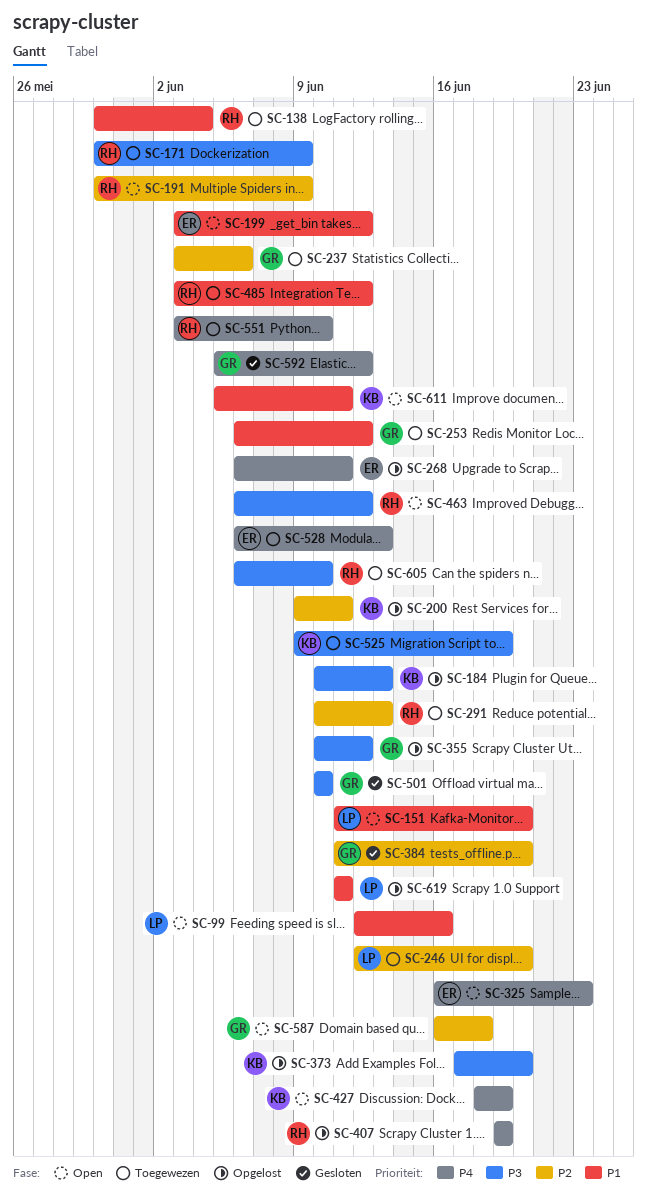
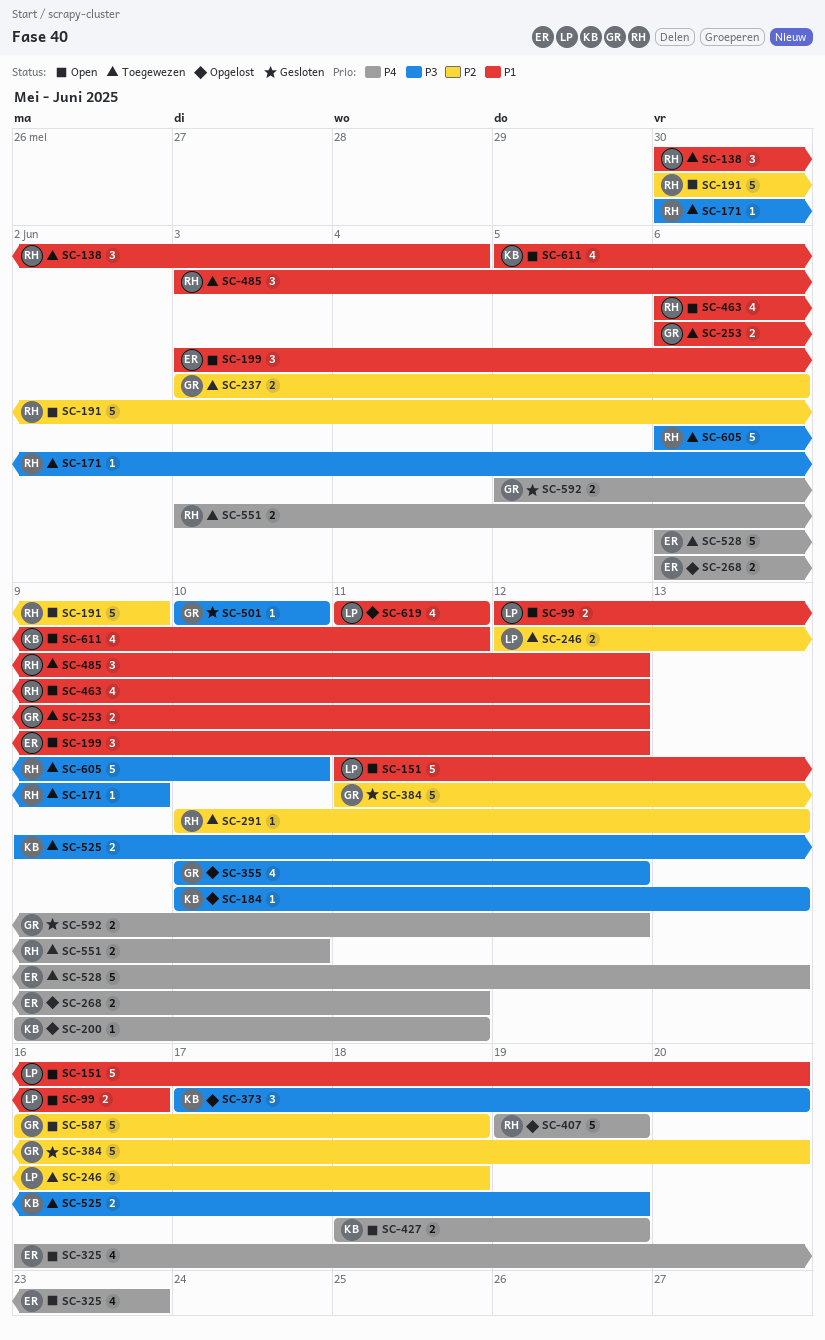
SC-200, priority: P2 -> P4
SC-246, due: Jun 20 -> Jun 18
SC-463, priority: P3 -> P1

